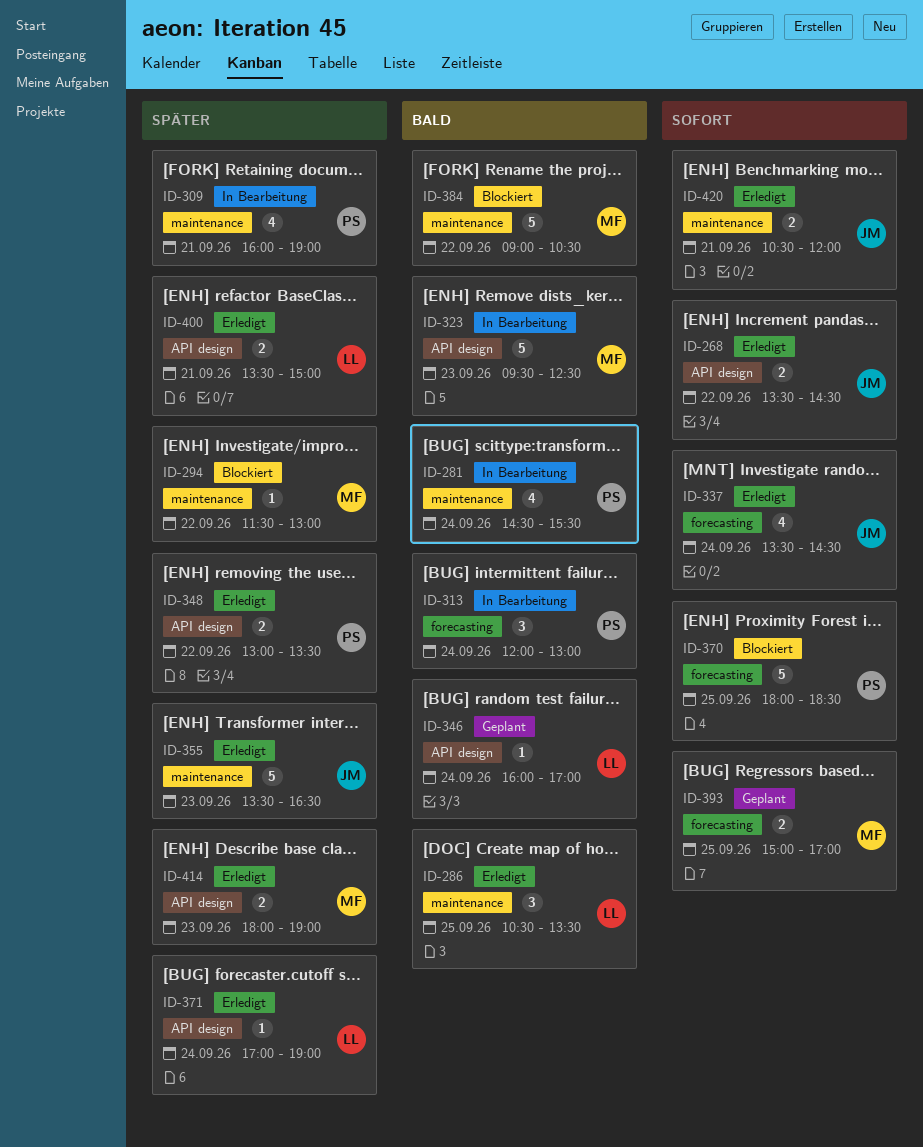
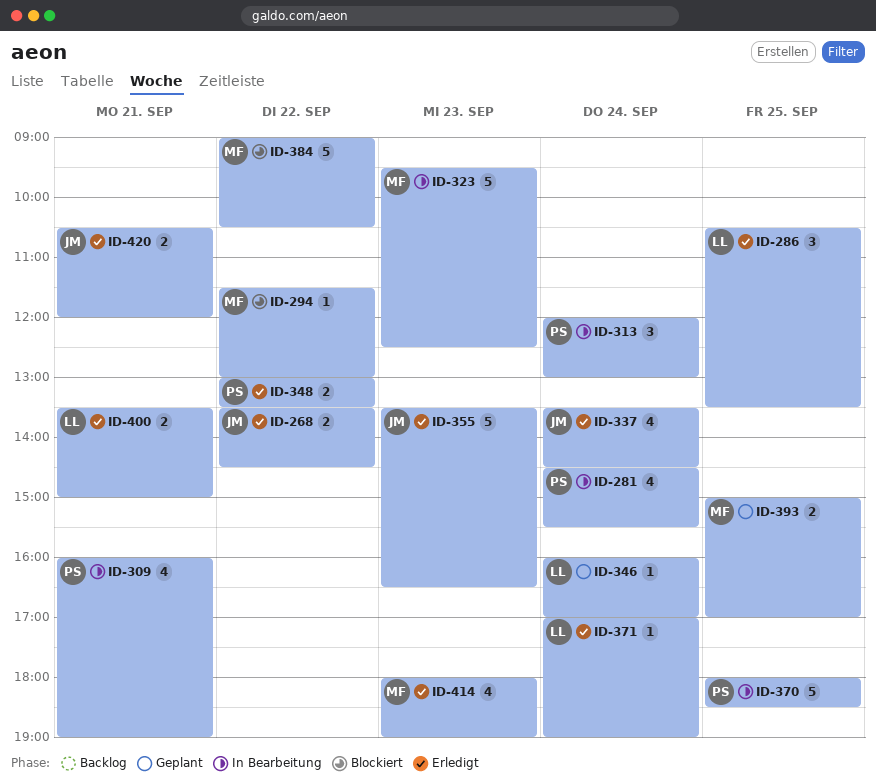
ID-370, status: Blockiert -> In Bearbeitung
ID-414, estimate: 2 -> 4

